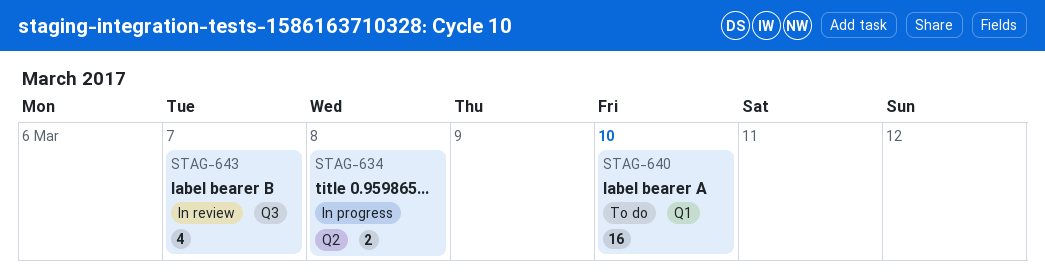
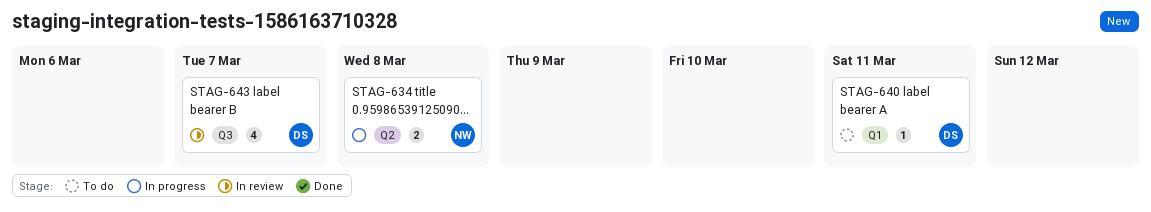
STAG-640, estimate: 16 -> 1
STAG-640, due: Mar 10 -> Mar 11

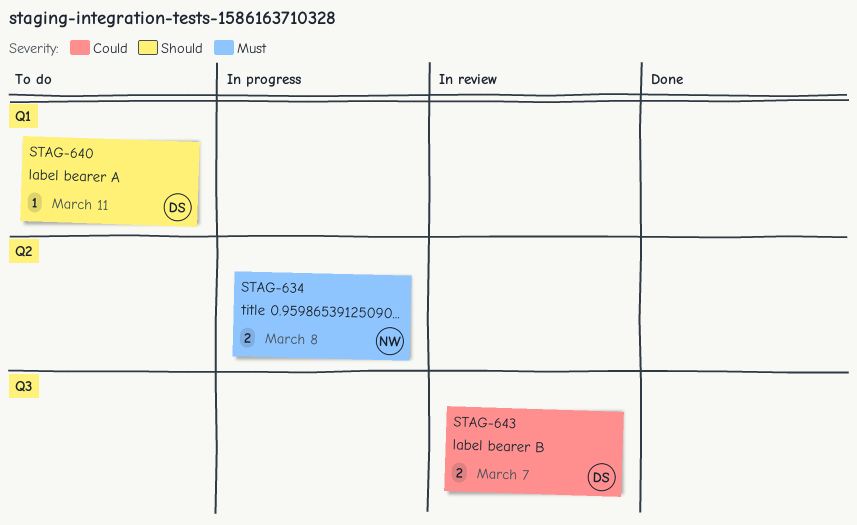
STAG-643, estimate: 4 -> 2

